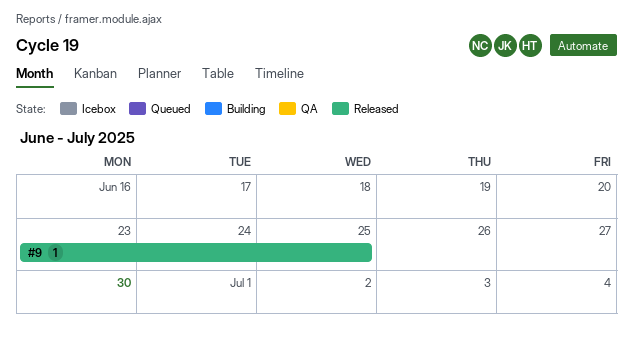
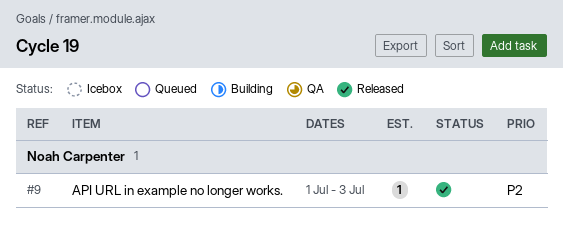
#9, start: Jun 23 -> Jul 1
#9, due: Jun 25 -> Jul 3

